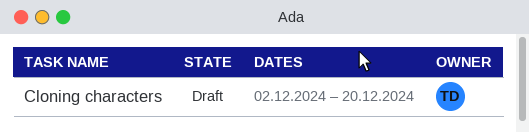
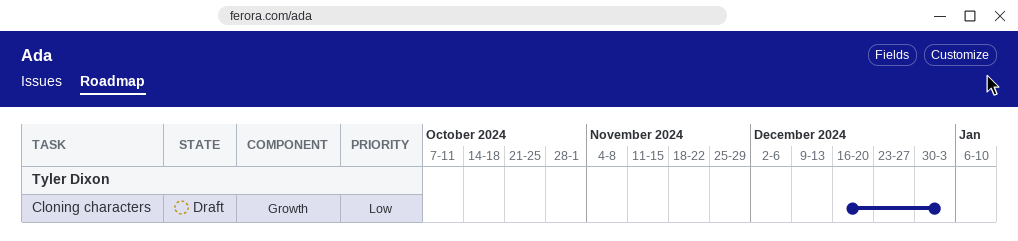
Cloning characters, start: Dec 2 -> Dec 16
Cloning characters, due: Dec 20 -> Jan 3

